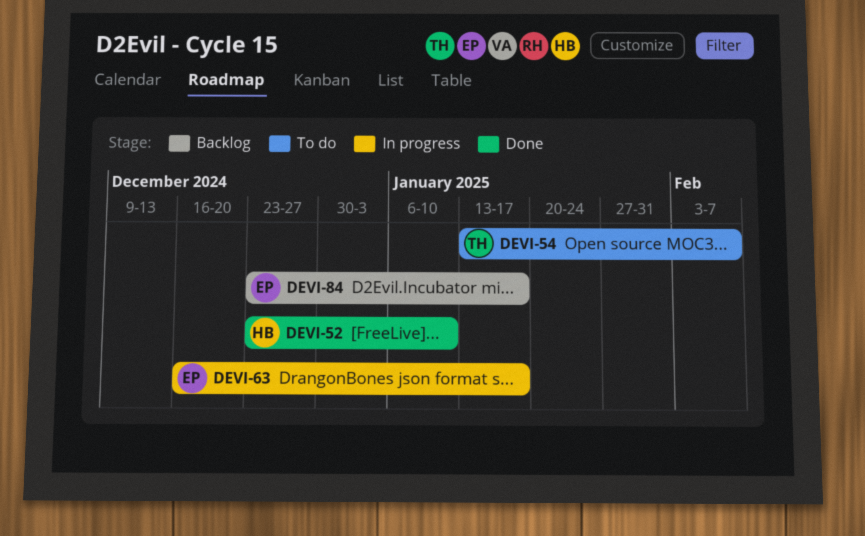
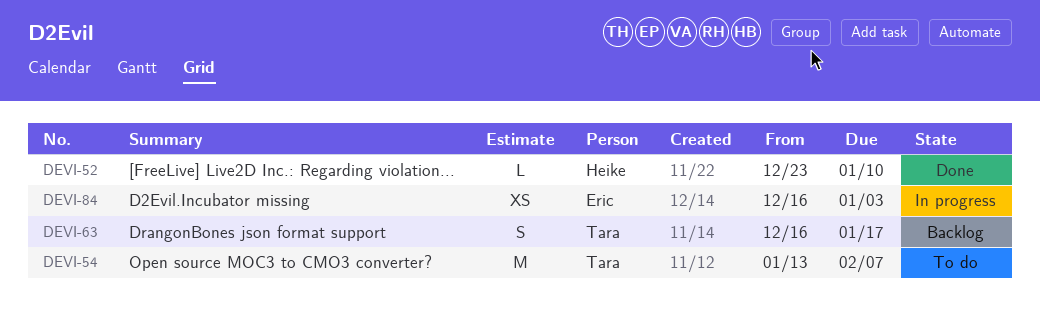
DEVI-63, status: In progress -> Backlog
DEVI-63, owner: Eric -> Tara
DEVI-84, status: Backlog -> In progress
DEVI-84, start: Dec 23 -> Dec 16
DEVI-84, due: Jan 17 -> Jan 3

